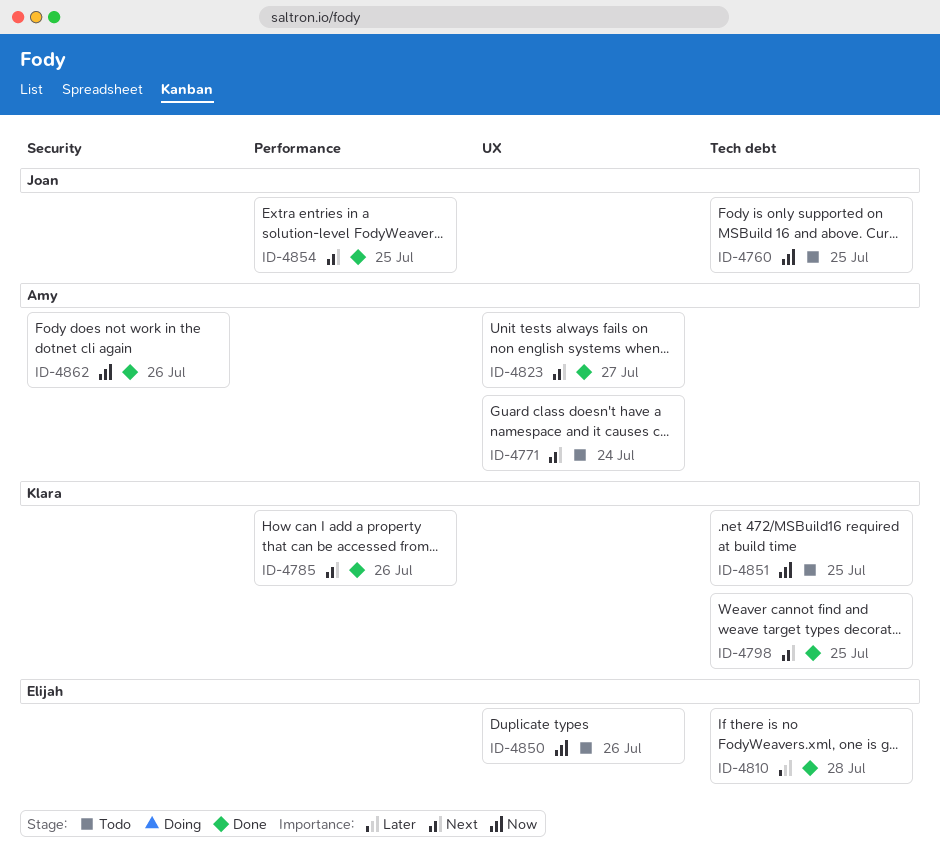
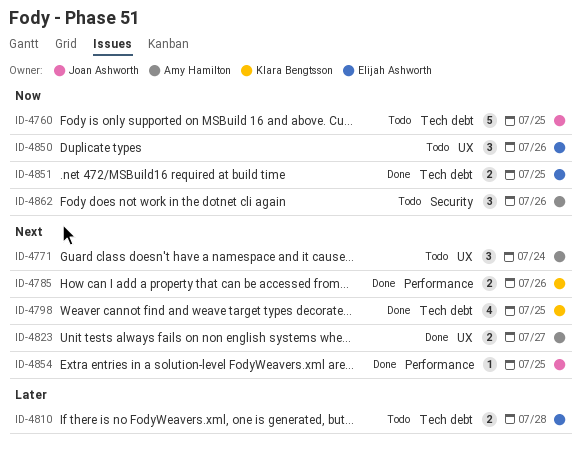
ID-4810, status: Done -> Todo
ID-4851, status: Todo -> Done
ID-4851, owner: Klara Bengtsson -> Elijah Ashworth
ID-4862, status: Done -> Todo

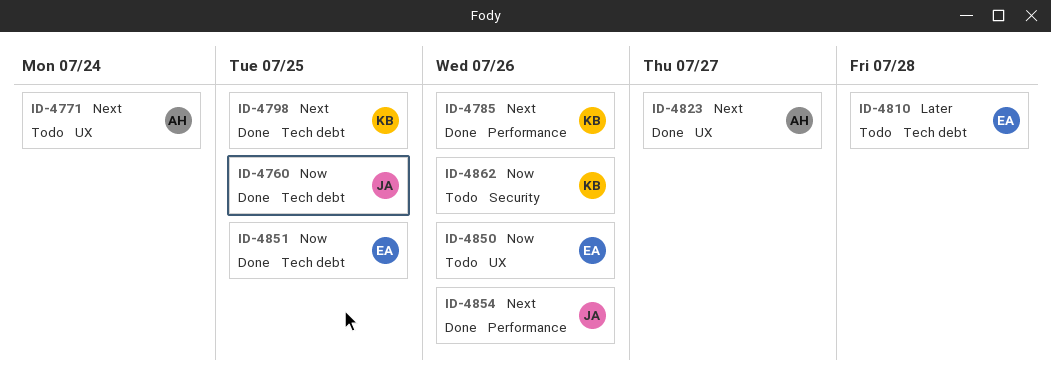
ID-4760, status: Todo -> Done
ID-4854, due: Jul 25 -> Jul 26
ID-4862, owner: Amy Hamilton -> Klara Bengtsson

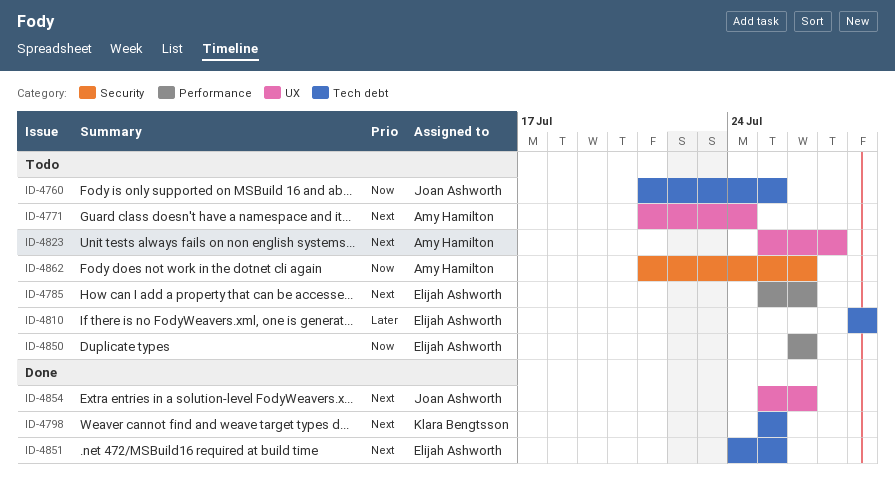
ID-4760, status: Done -> Todo
ID-4785, status: Done -> Todo
ID-4785, owner: Klara Bengtsson -> Elijah Ashworth
ID-4823, status: Done -> Todo
ID-4850, label: UX -> Performance
ID-4851, priority: Now -> Next
ID-4854, label: Performance -> UX
ID-4862, owner: Klara Bengtsson -> Amy Hamilton

